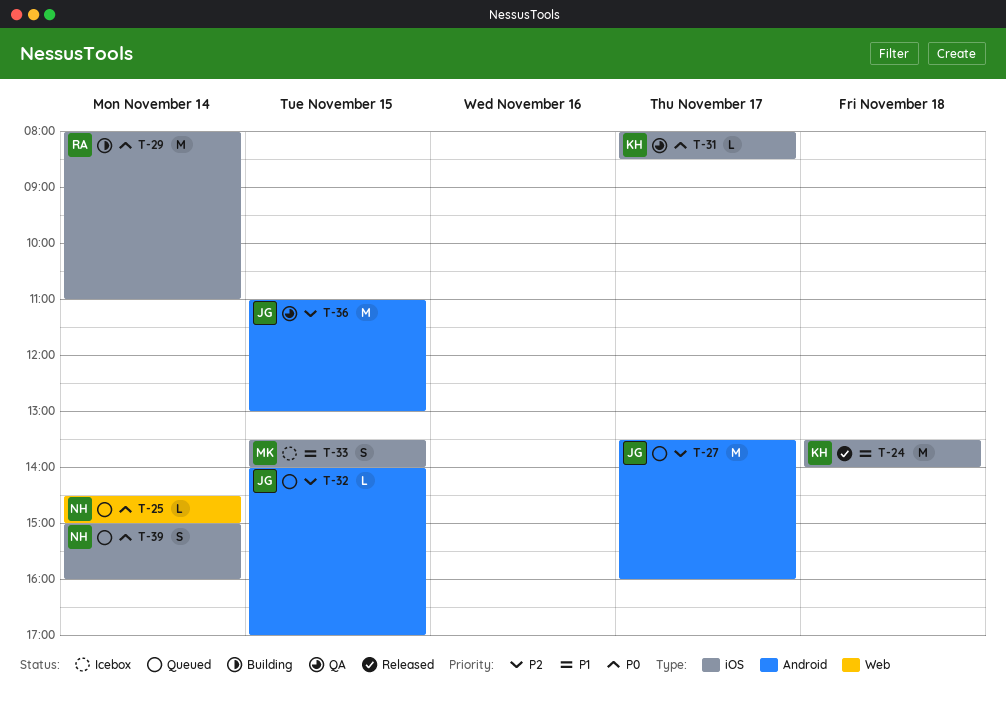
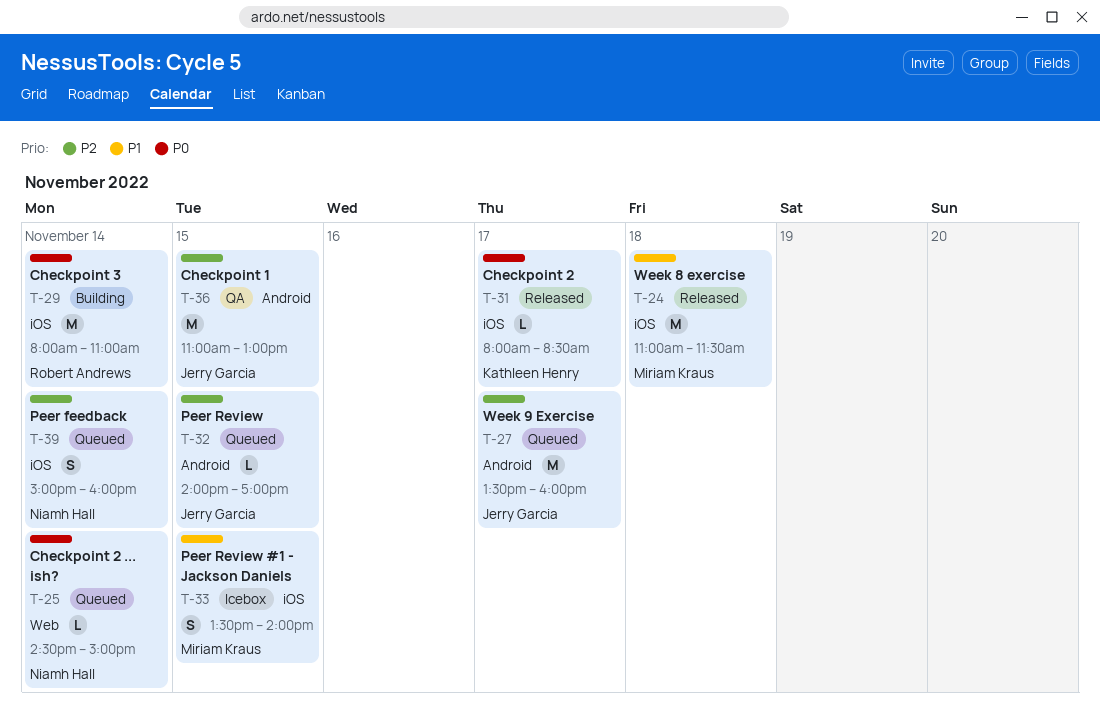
T-24, owner: Kathleen Henry -> Miriam Kraus
T-24, begins: 13:30 -> 11:00
T-24, ends: 14:00 -> 11:30
T-31, status: QA -> Released
T-39, priority: P0 -> P2

